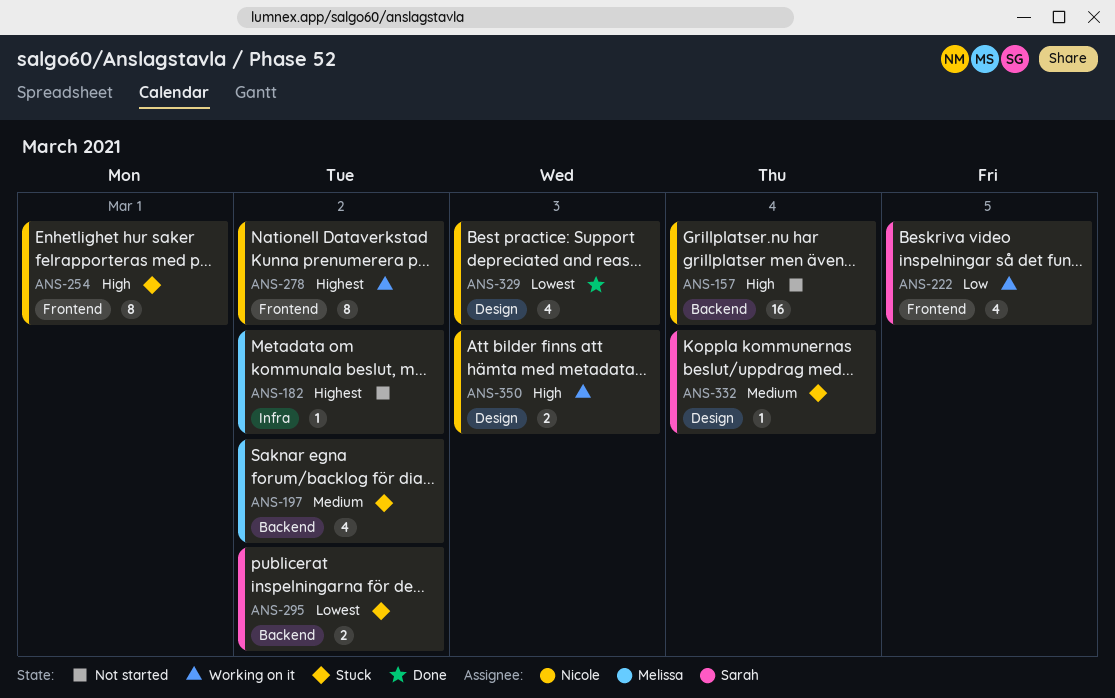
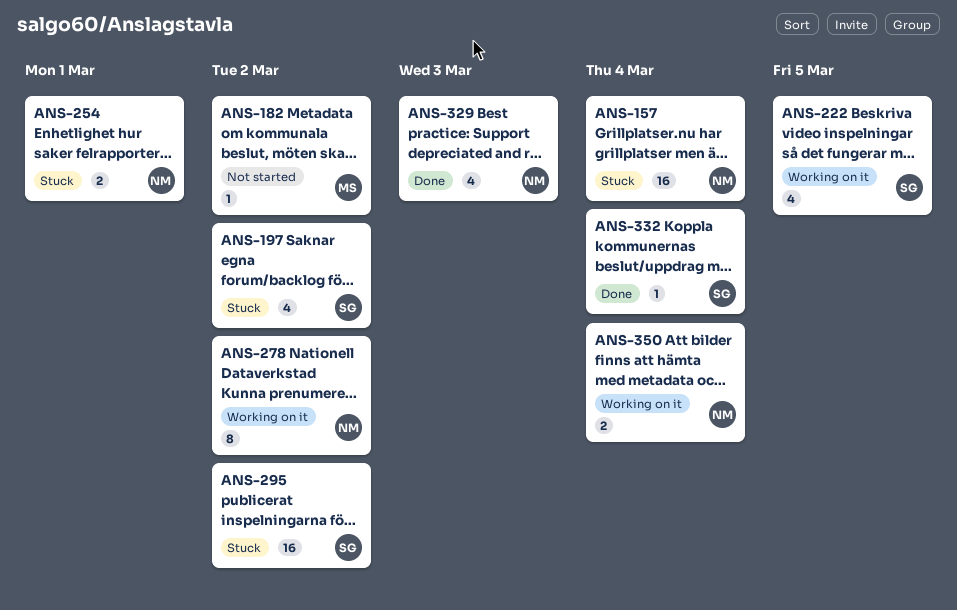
ANS-157, status: Not started -> Stuck
ANS-197, owner: Melissa -> Sarah
ANS-254, estimate: 8 -> 2
ANS-295, estimate: 2 -> 16
ANS-332, status: Stuck -> Done
ANS-350, due: Mar 3 -> Mar 4

